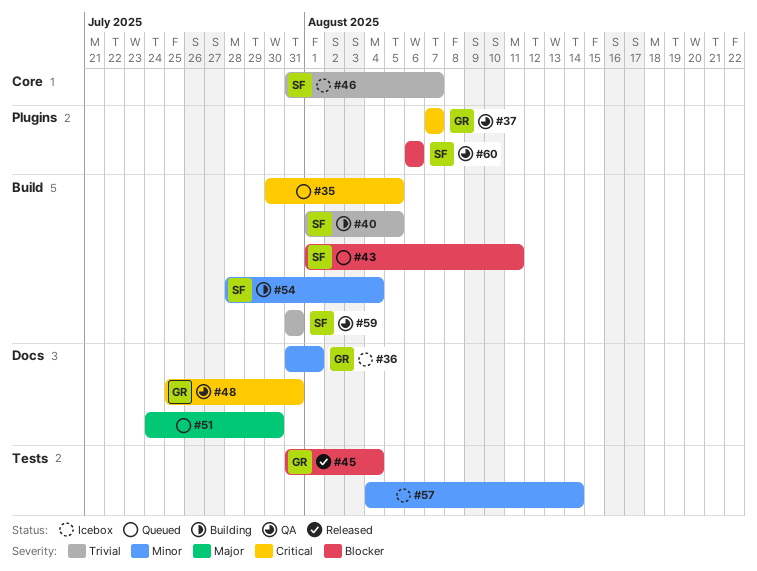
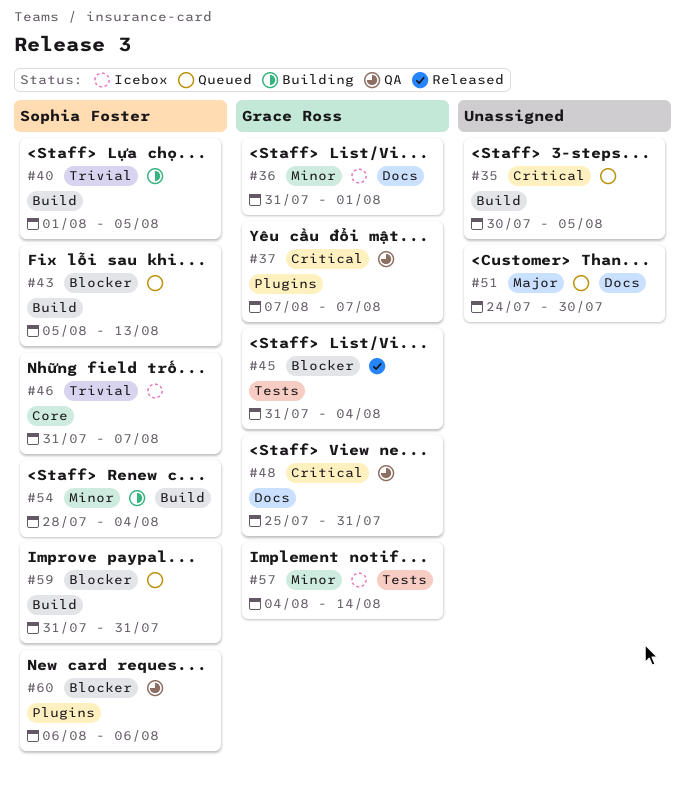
#43, start: Aug 1 -> Aug 5
#43, due: Aug 11 -> Aug 13
#57, owner: none -> Grace Ross
#59, status: QA -> Queued
#59, priority: Trivial -> Blocker

